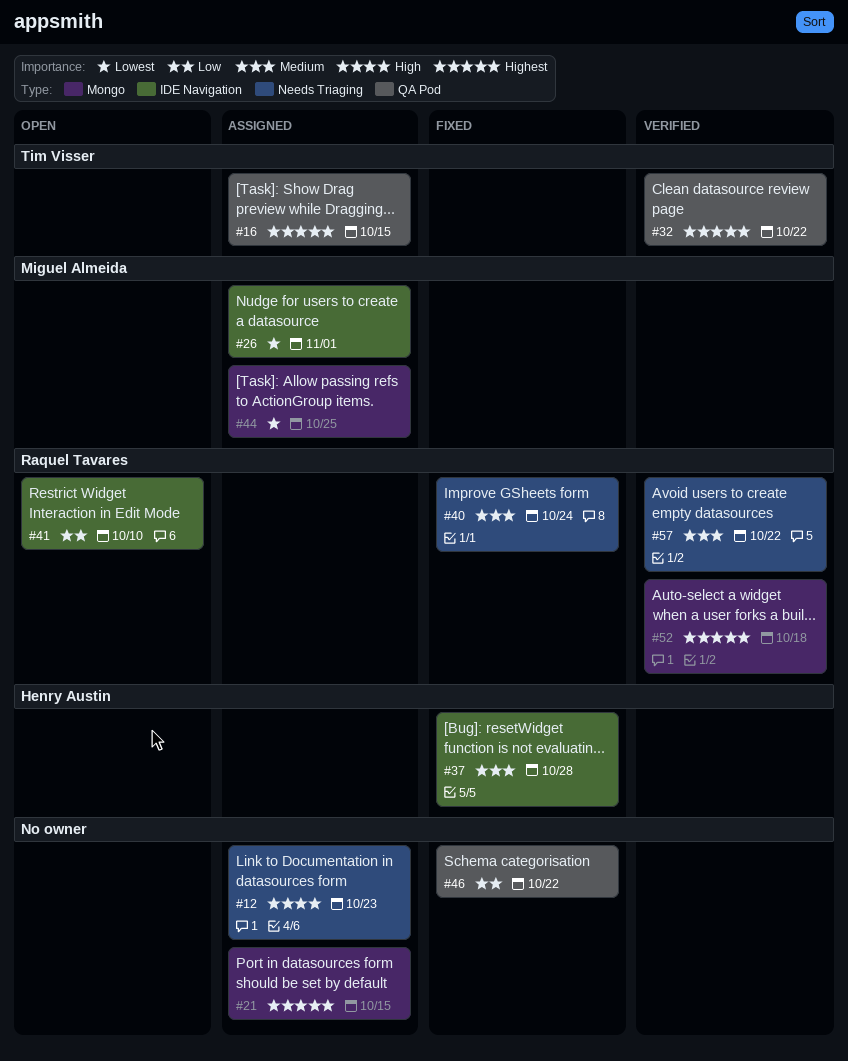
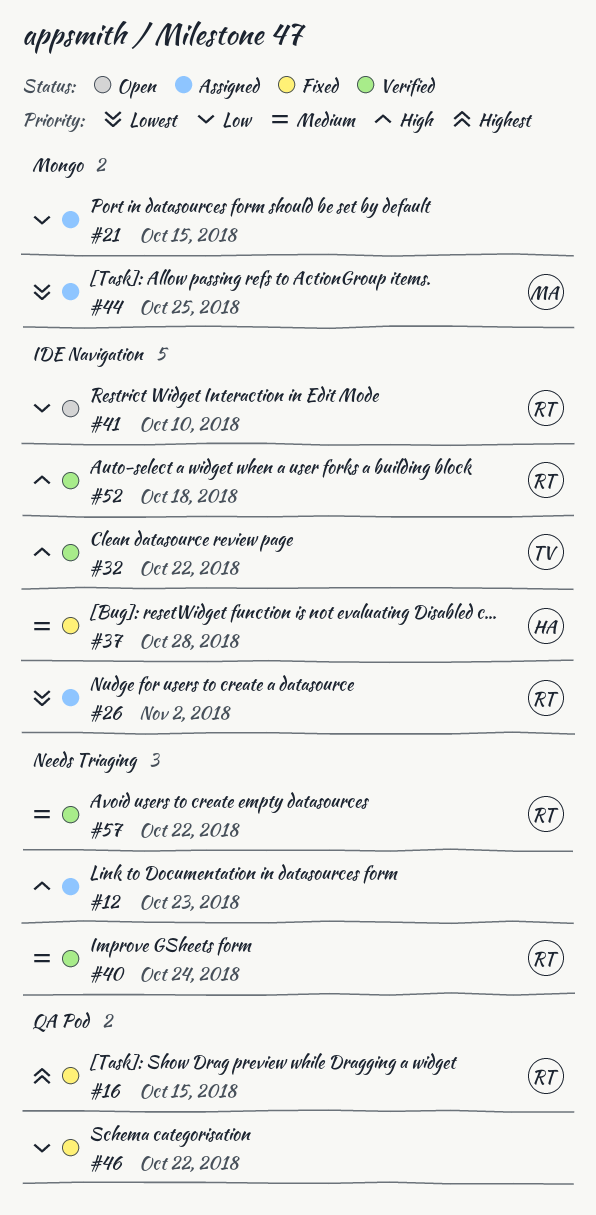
#16, status: Assigned -> Fixed
#16, owner: Tim Visser -> Raquel Tavares
#21, priority: Highest -> Low
#26, owner: Miguel Almeida -> Raquel Tavares
#26, due: Nov 1 -> Nov 2
#32, priority: Highest -> High
#32, label: QA Pod -> IDE Navigation
#40, status: Fixed -> Verified
#52, priority: Highest -> High
#52, label: Mongo -> IDE Navigation

